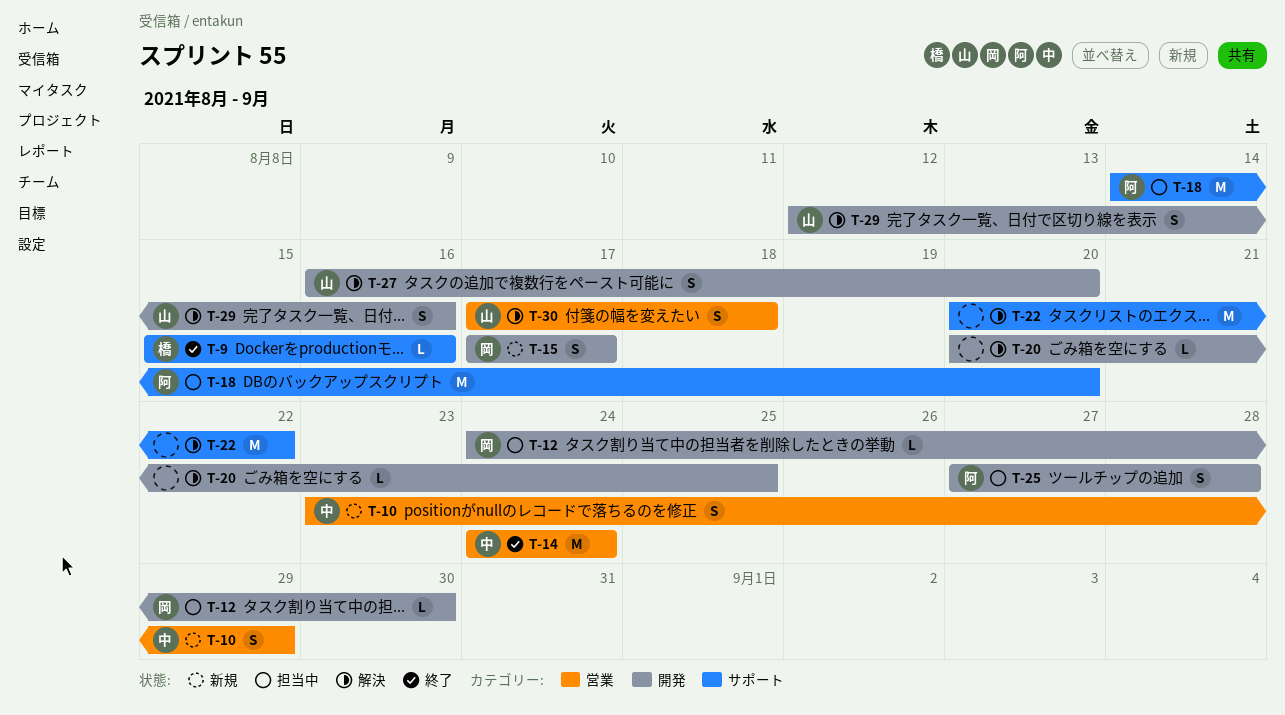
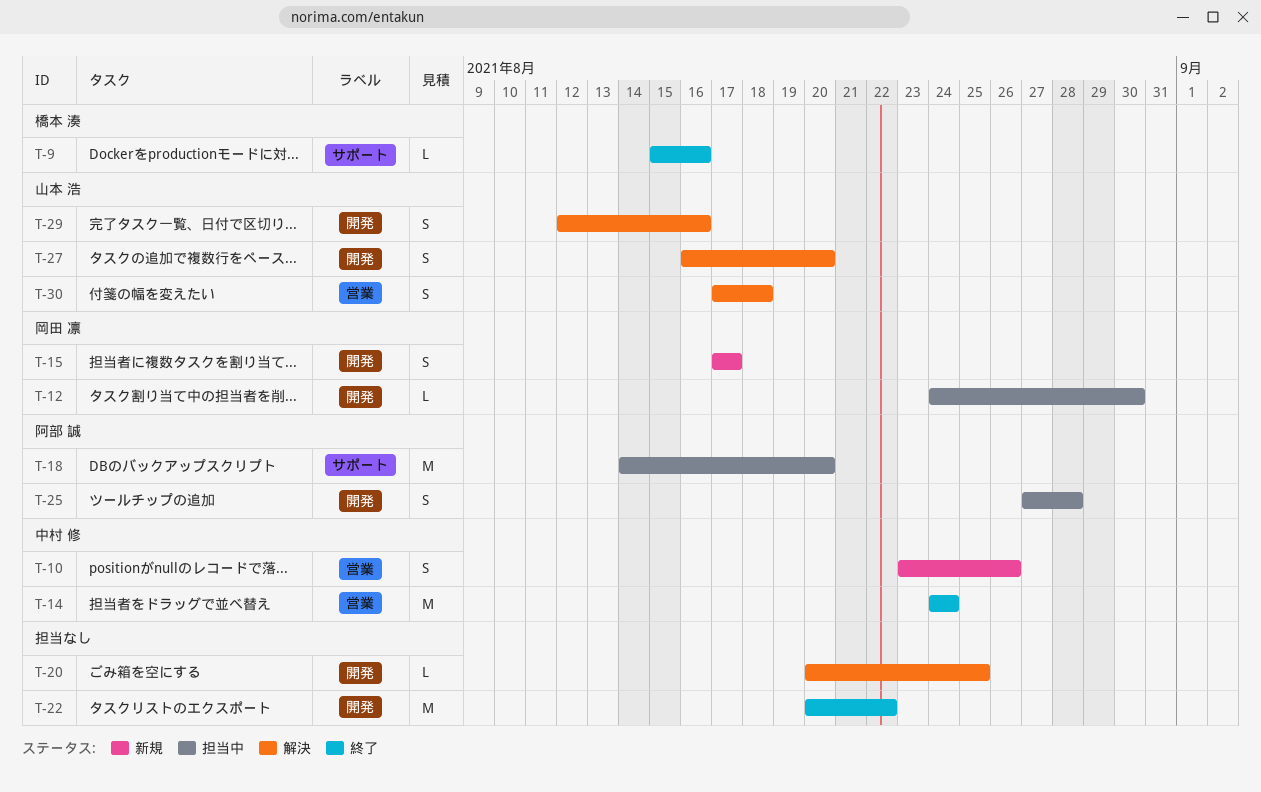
T-10, due: Aug 29 -> Aug 26
T-22, status: 解決 -> 終了
T-22, label: サポート -> 開発

